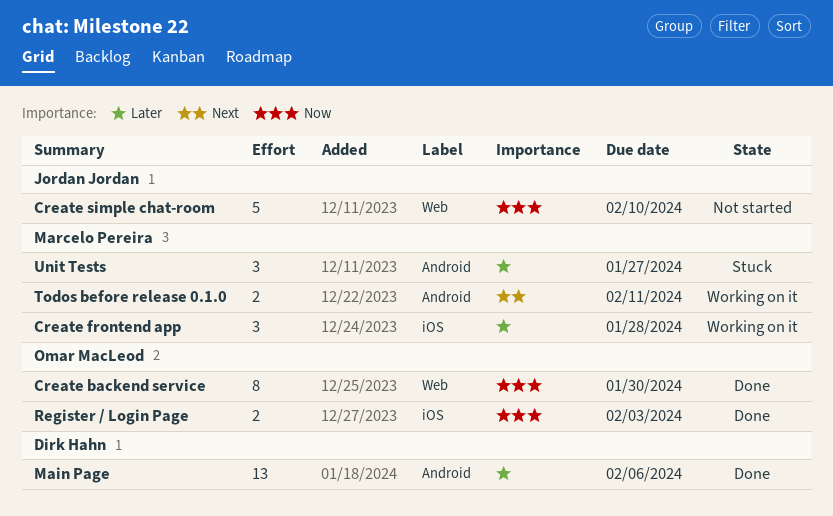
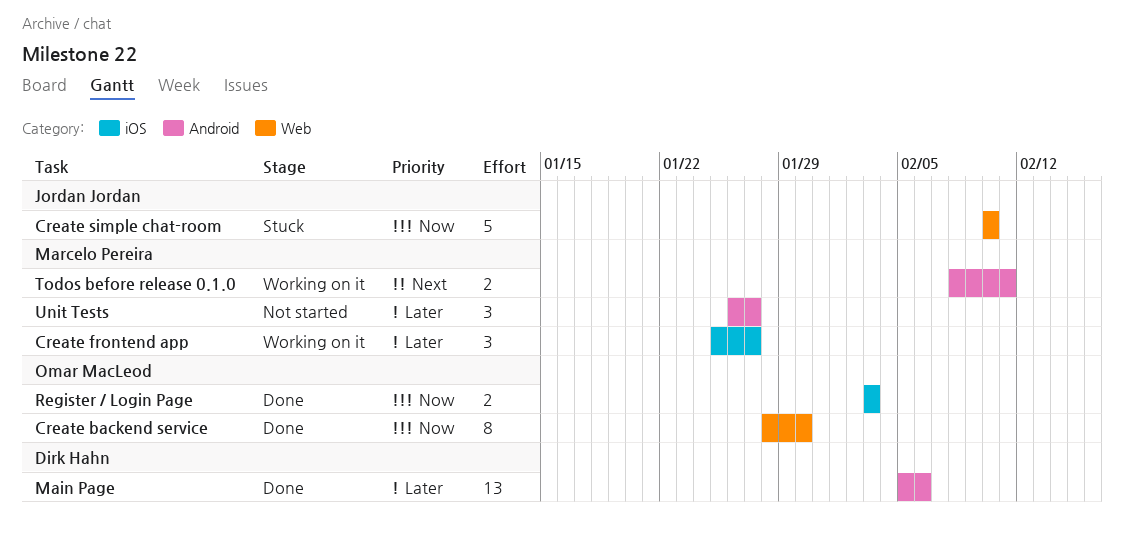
Create frontend app, due: Jan 28 -> Jan 27
Create simple chat-room, status: Not started -> Stuck
Unit Tests, status: Stuck -> Not started

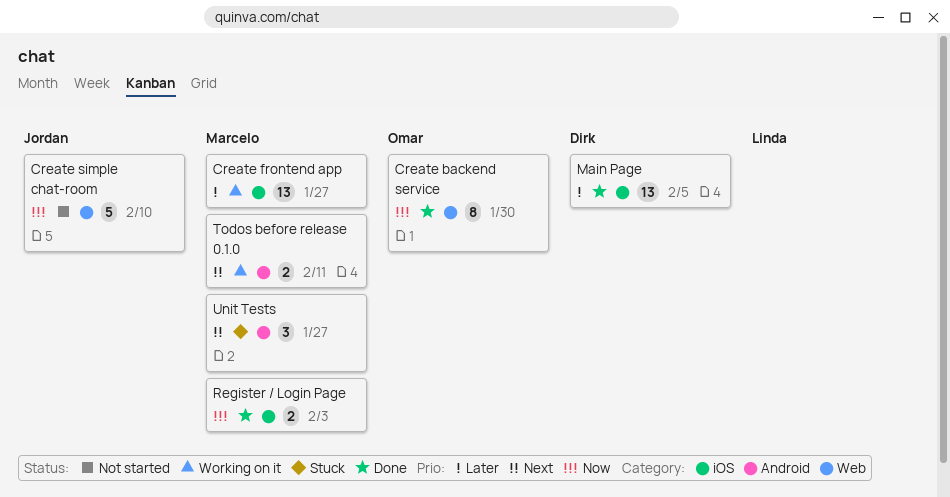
Create frontend app, estimate: 3 -> 13
Create simple chat-room, status: Stuck -> Not started
Main Page, label: Android -> iOS
Main Page, due: Feb 6 -> Feb 5
Register / Login Page, owner: Omar MacLeod -> Marcelo Pereira
Unit Tests, status: Not started -> Stuck
Unit Tests, priority: Later -> Next

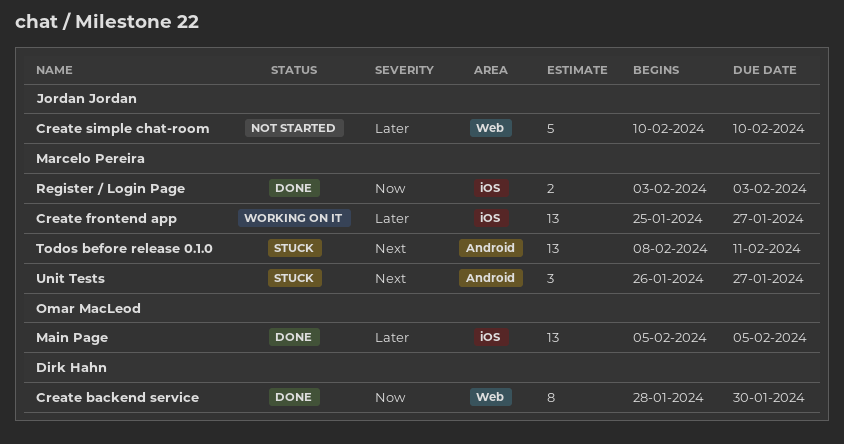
Create backend service, owner: Omar MacLeod -> Dirk Hahn
Create simple chat-room, priority: Now -> Later
Main Page, owner: Dirk Hahn -> Omar MacLeod
Todos before release 0.1.0, status: Working on it -> Stuck
Todos before release 0.1.0, estimate: 2 -> 13

